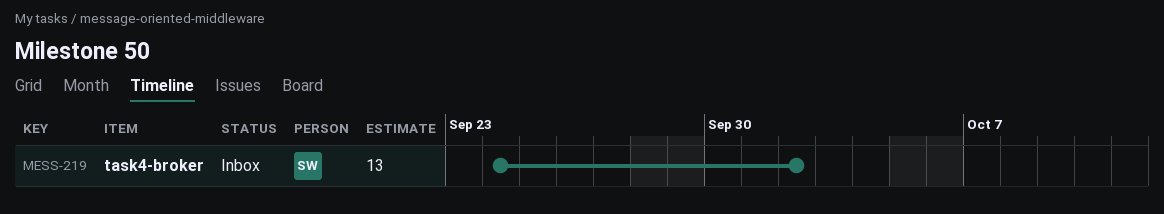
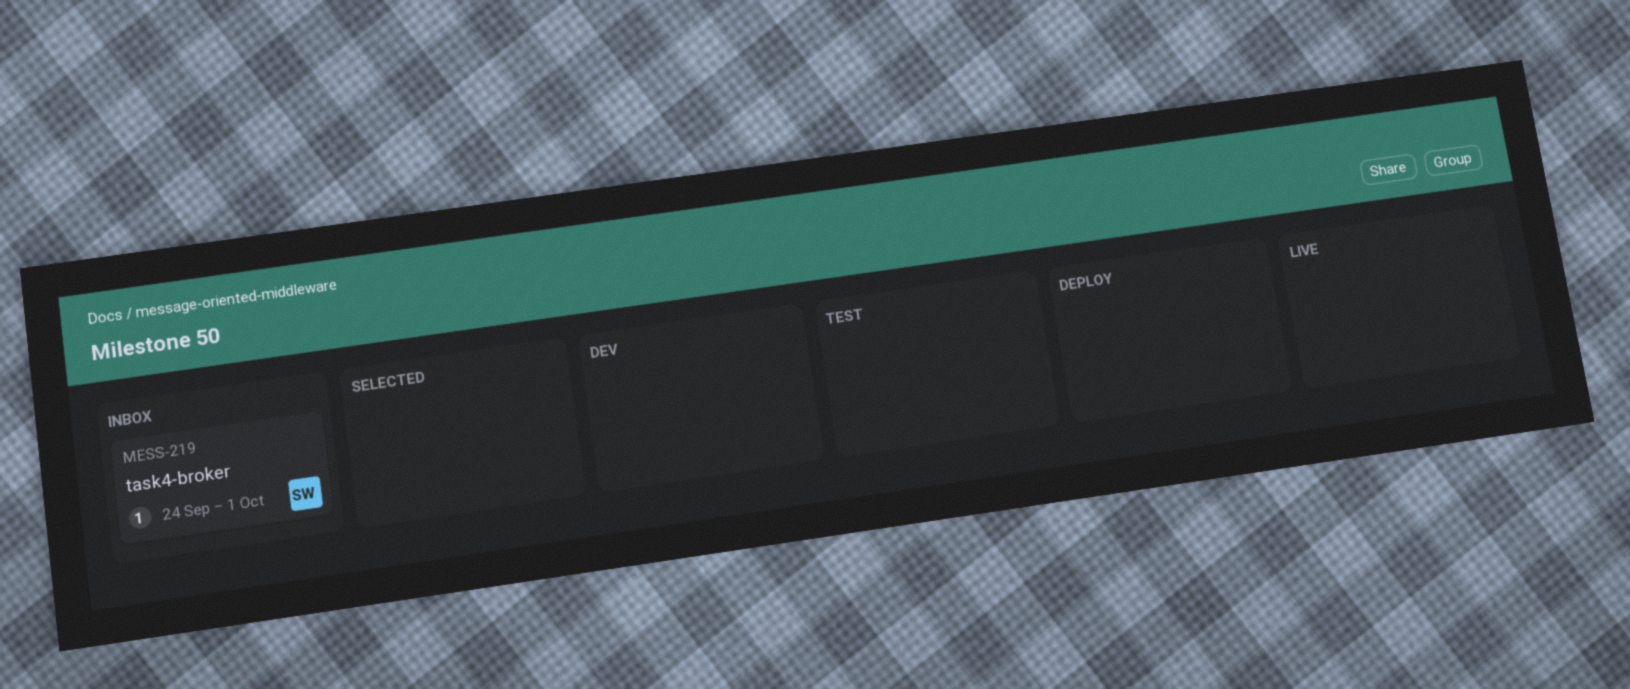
MESS-219, estimate: 13 -> 1
MESS-219, due: Oct 2 -> Oct 1

